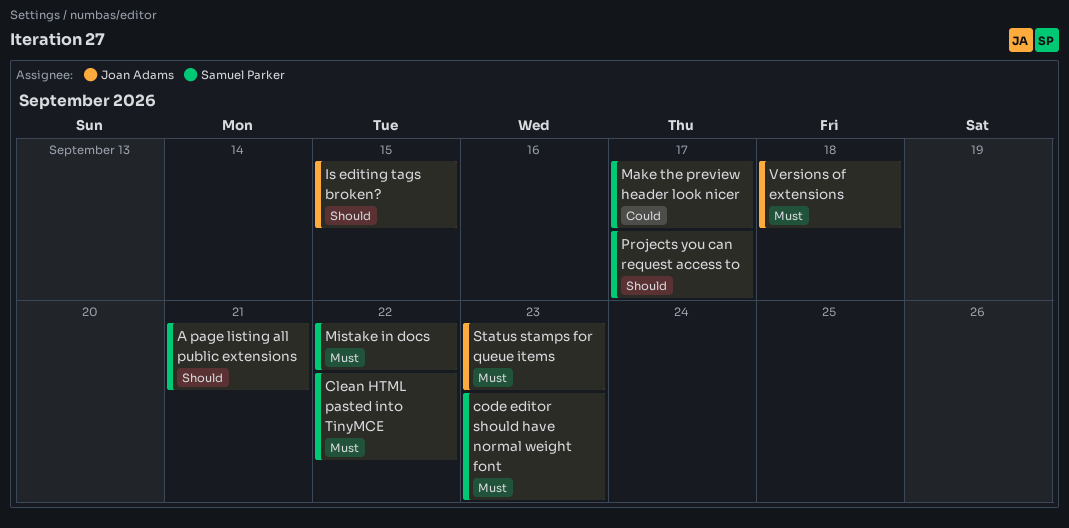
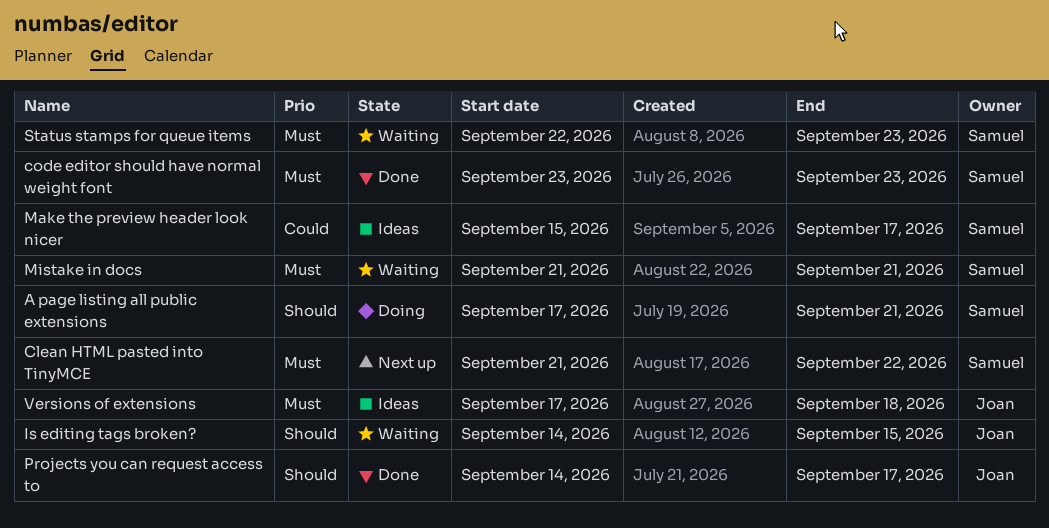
Mistake in docs, due: Sep 22 -> Sep 21
Projects you can request access to, owner: Samuel Parker -> Joan Adams
Status stamps for queue items, owner: Joan Adams -> Samuel Parker

